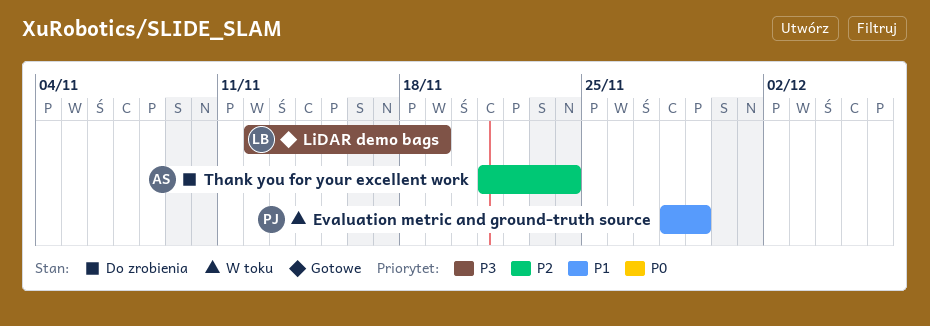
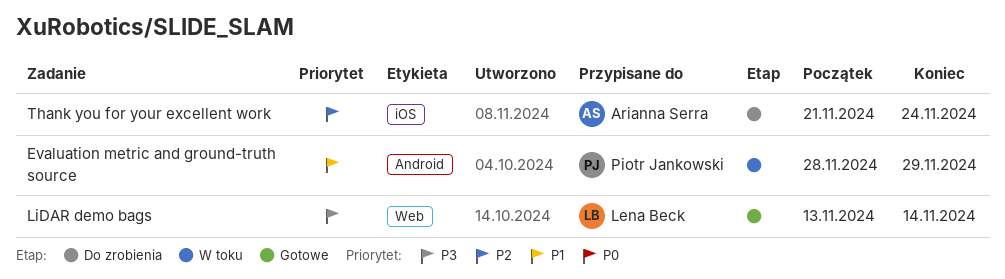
LiDAR demo bags, start: Nov 12 -> Nov 13
LiDAR demo bags, due: Nov 19 -> Nov 14

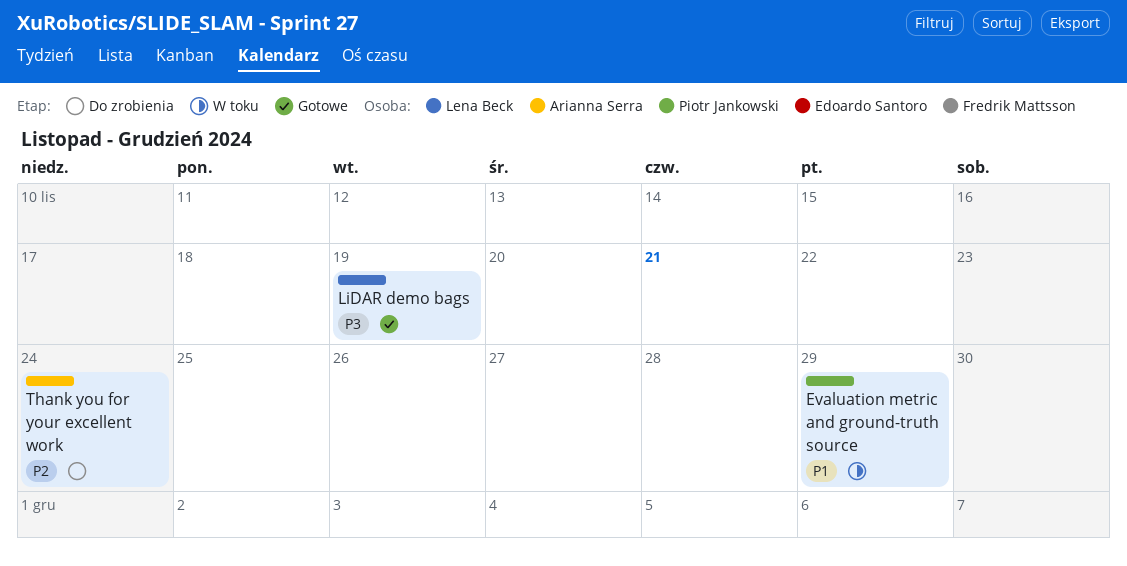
LiDAR demo bags, due: Nov 14 -> Nov 19

